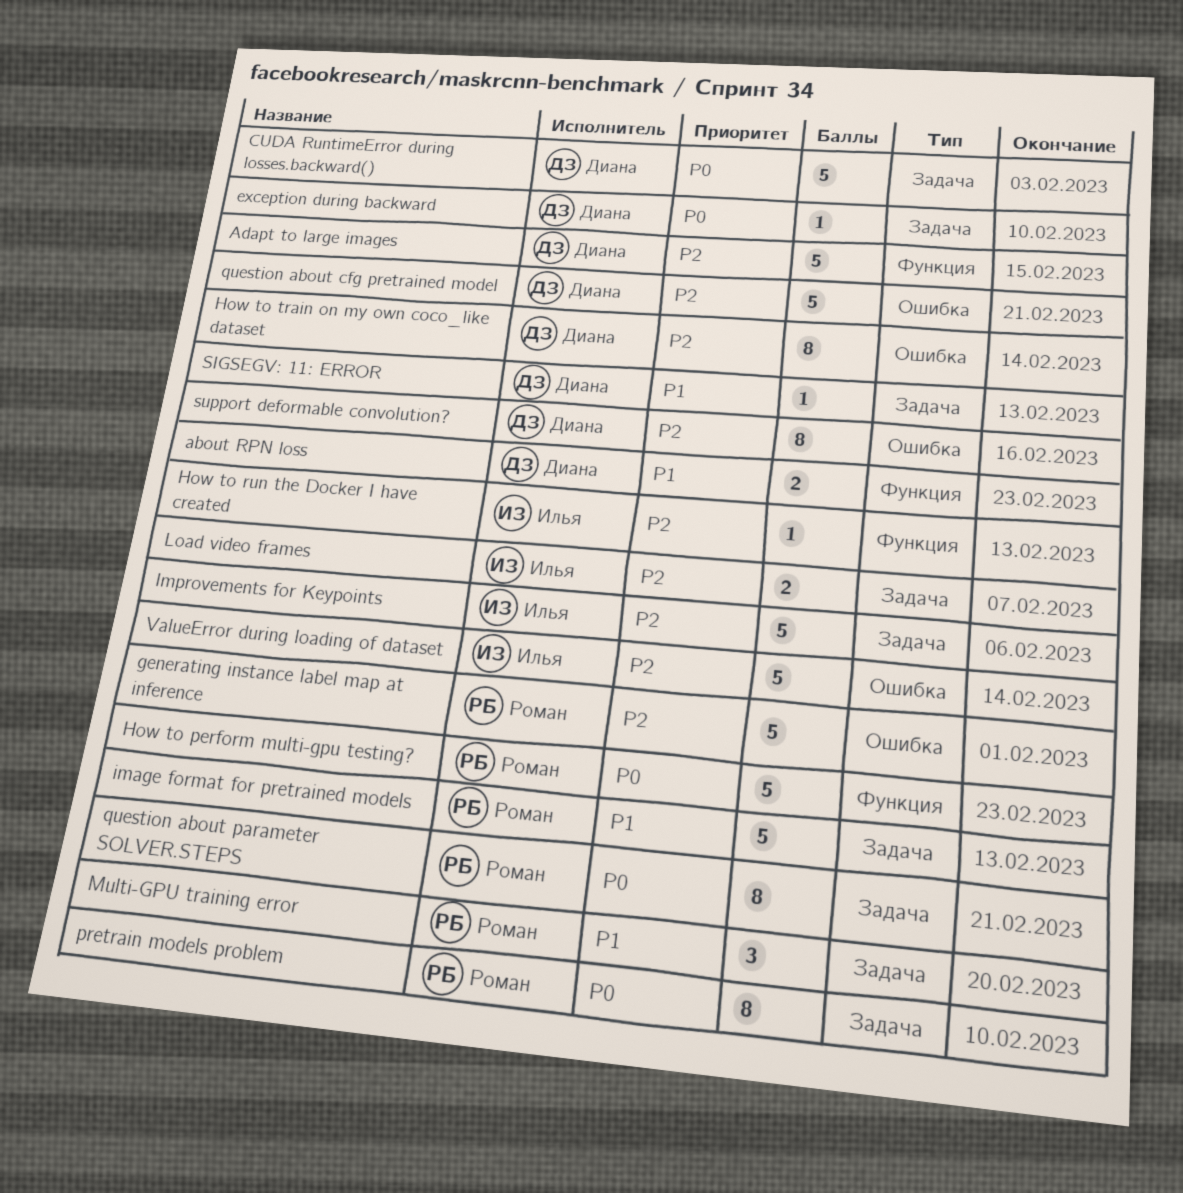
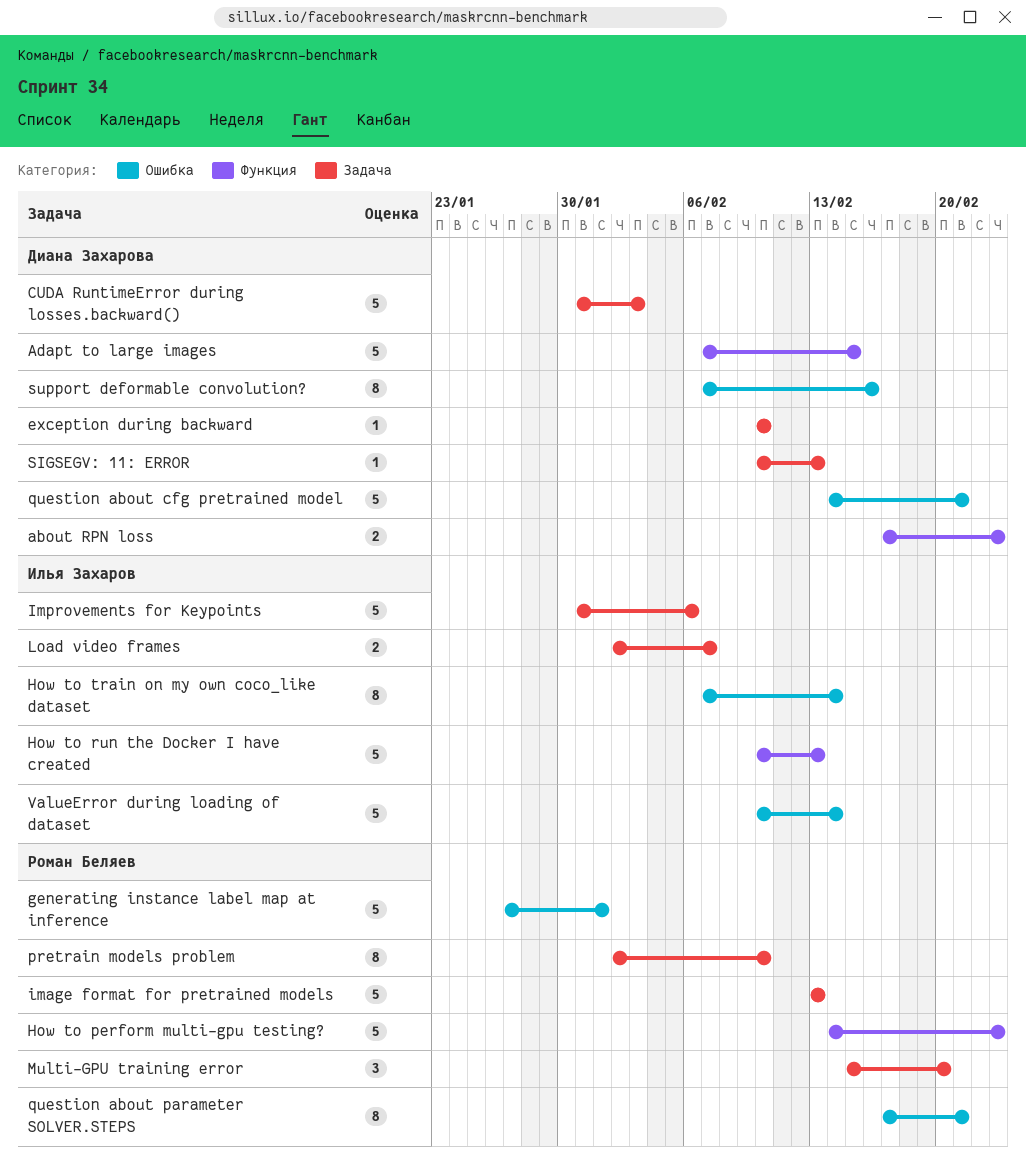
How to run the Docker I have created, estimate: 1 -> 5
How to train on my own coco_like dataset, owner: Диана Захарова -> Илья Захаров
question about parameter SOLVER.STEPS, label: Задача -> Ошибка

